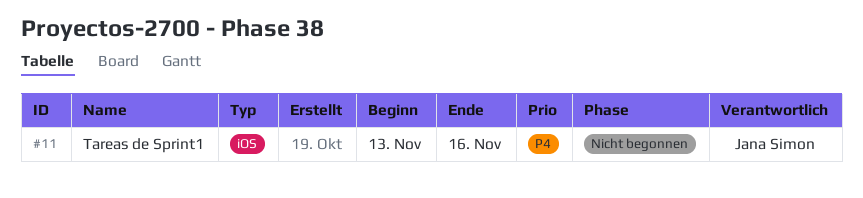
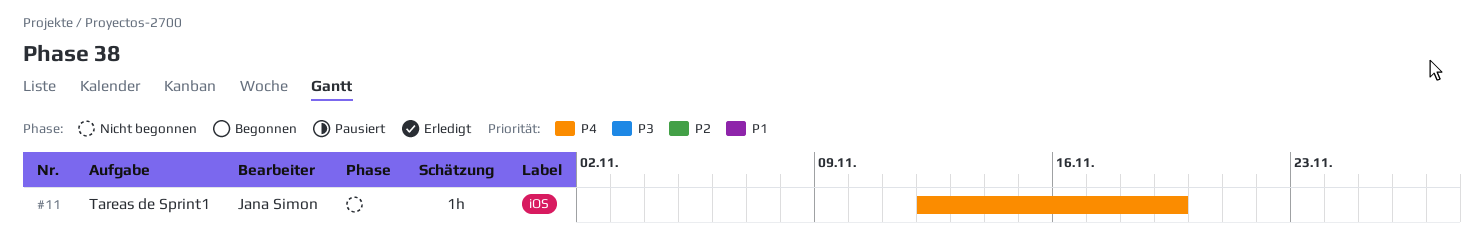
#11, start: Nov 13 -> Nov 12
#11, due: Nov 16 -> Nov 19

